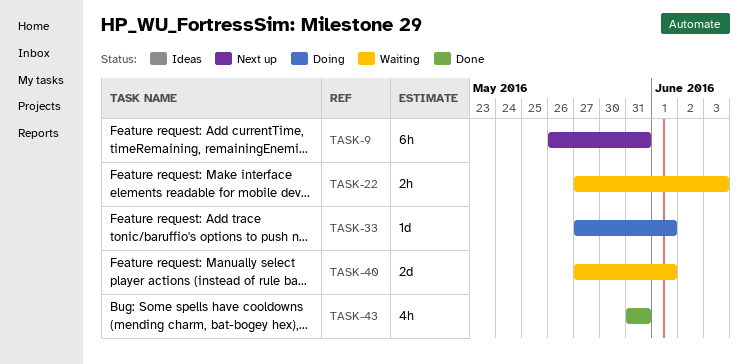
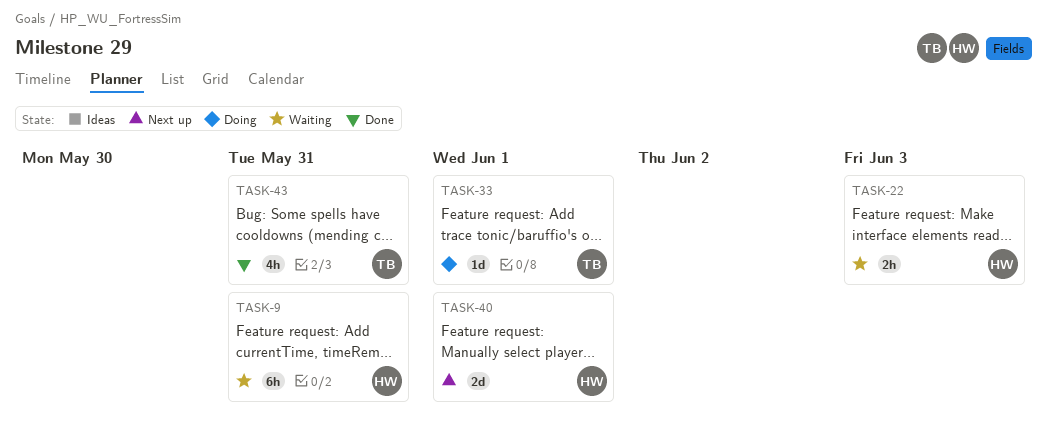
TASK-9, status: Next up -> Waiting
TASK-40, status: Waiting -> Next up

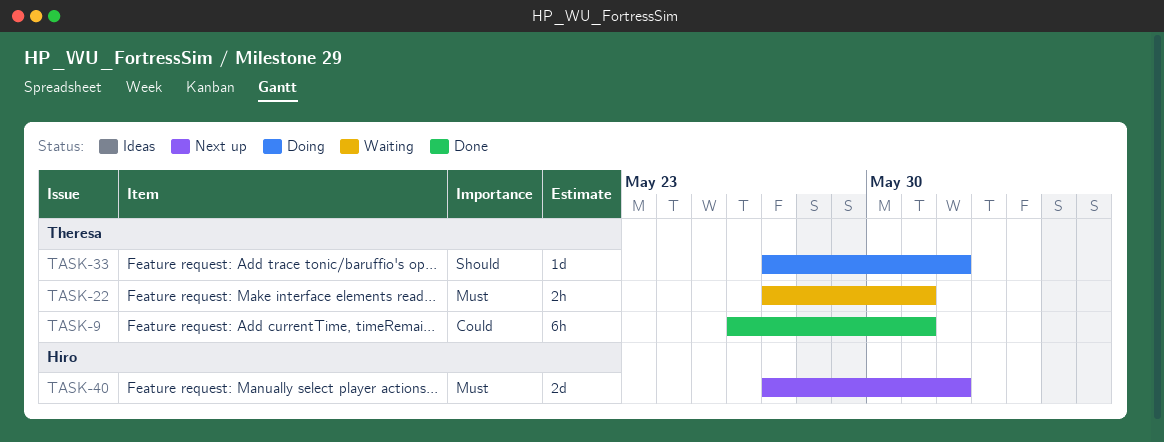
TASK-9, status: Waiting -> Done
TASK-9, owner: Hiro -> Theresa
TASK-22, owner: Hiro -> Theresa
TASK-22, due: Jun 3 -> May 31
TASK-43: present -> none

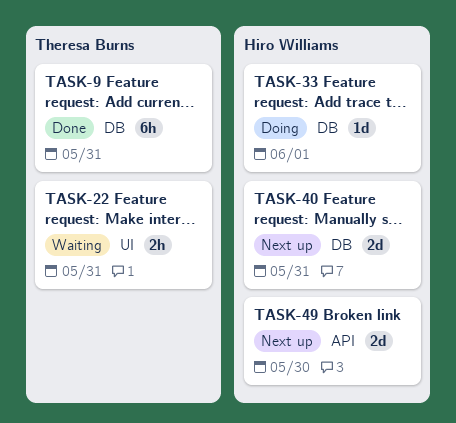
TASK-33, owner: Theresa Burns -> Hiro Williams
TASK-40, due: Jun 1 -> May 31
TASK-49: none -> present

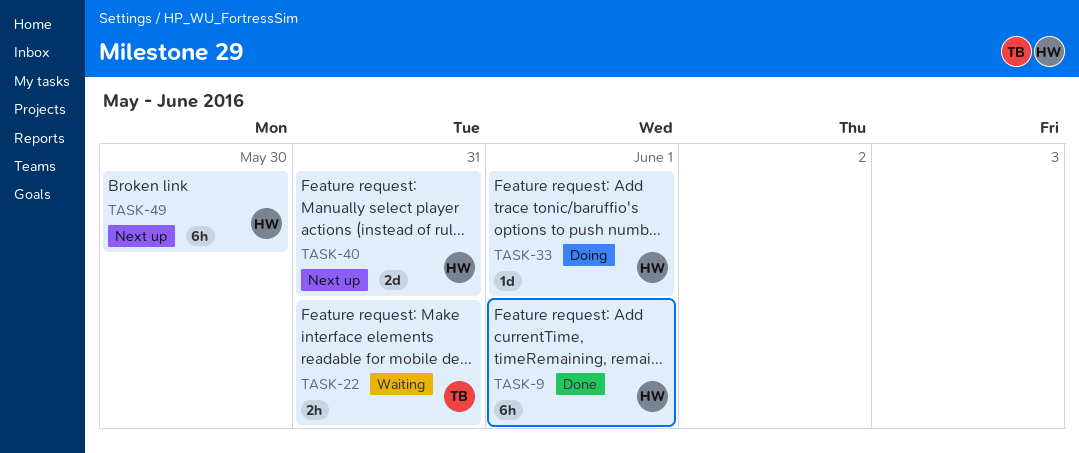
TASK-9, owner: Theresa Burns -> Hiro Williams
TASK-9, due: May 31 -> Jun 1
TASK-49, estimate: 2d -> 6h

